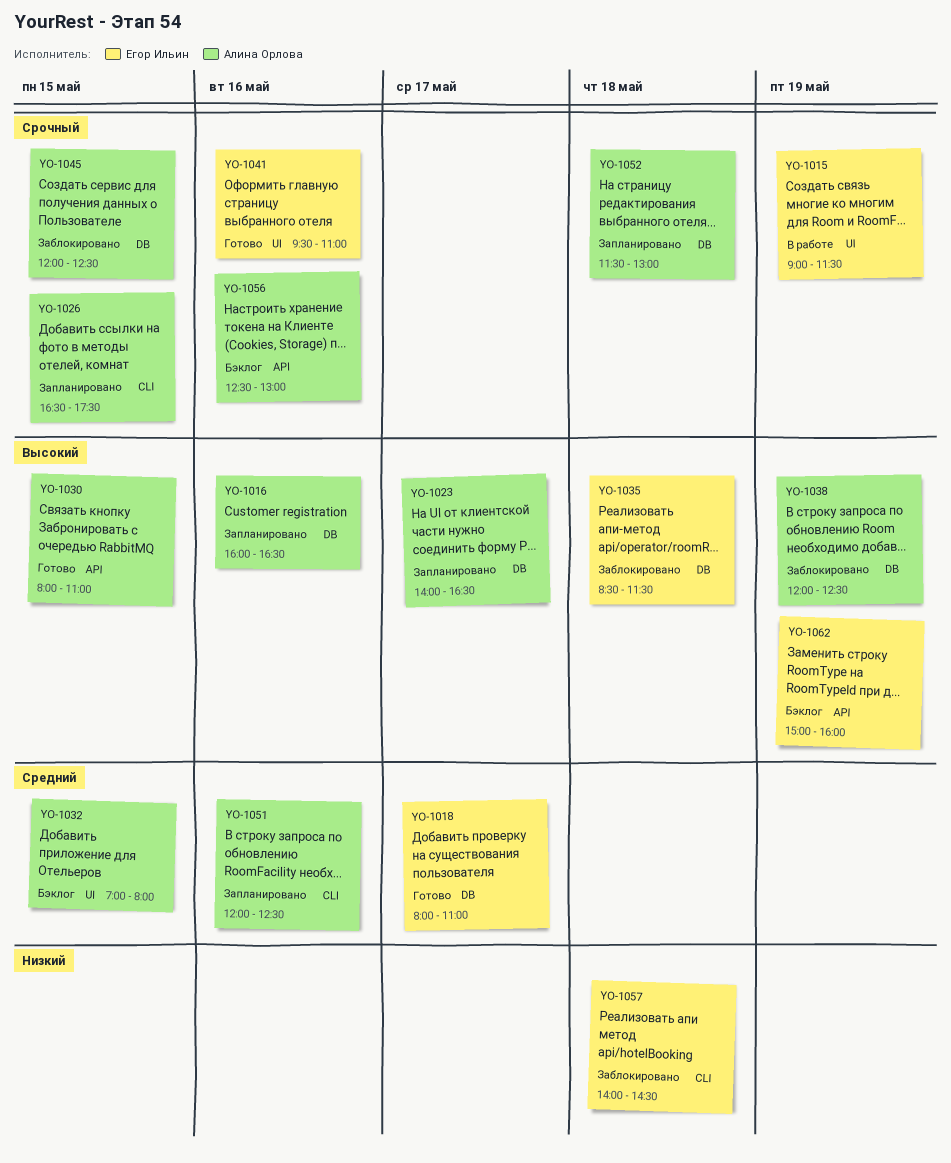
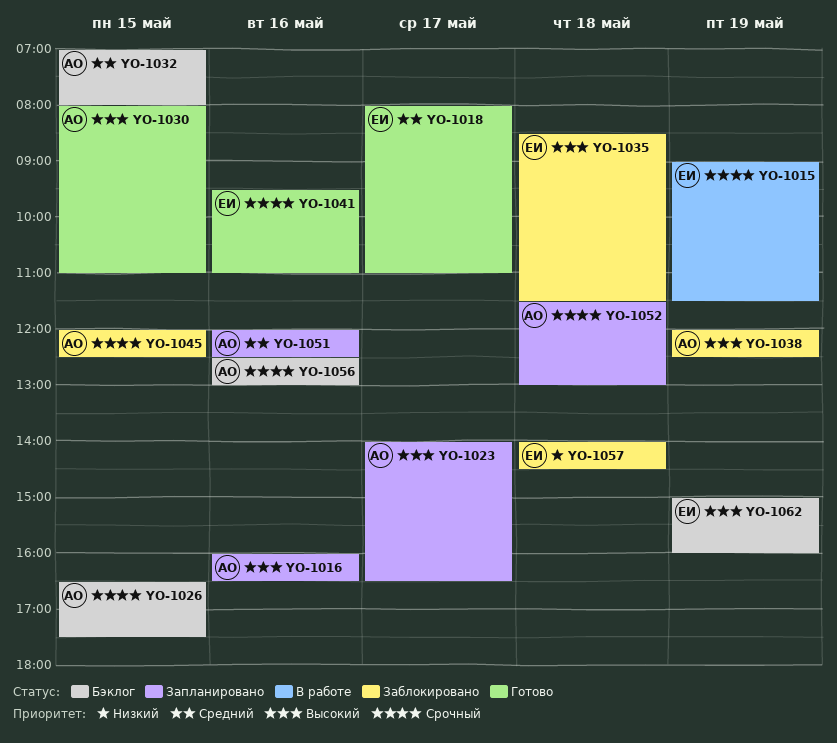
YO-1026, status: Запланировано -> Бэклог

